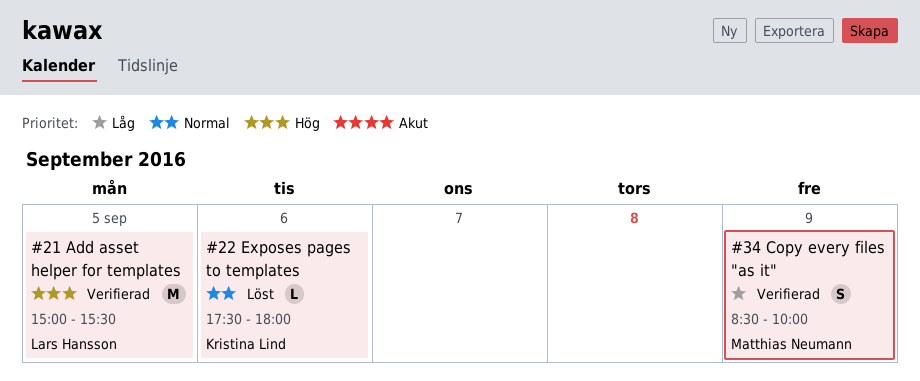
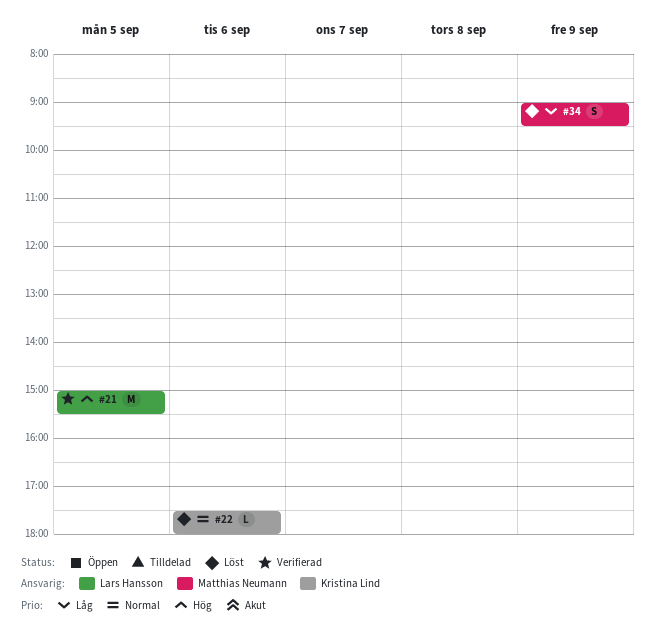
#34, status: Verifierad -> Löst
#34, begins: 08:30 -> 09:00
#34, ends: 10:00 -> 09:30

